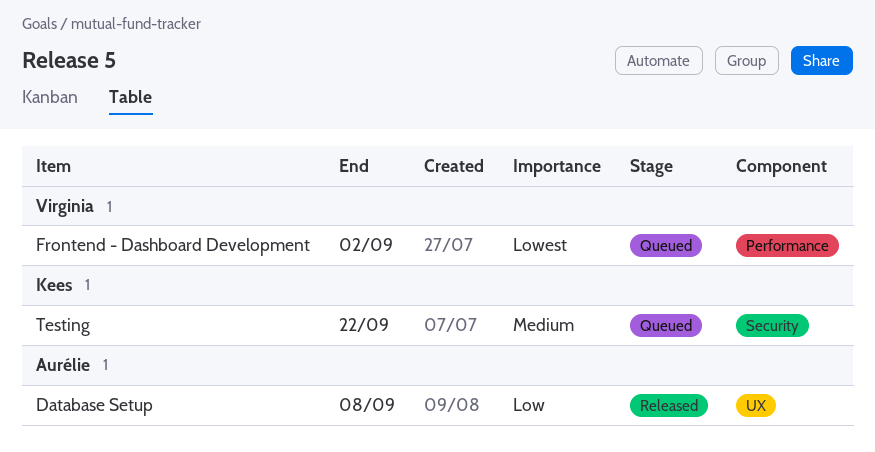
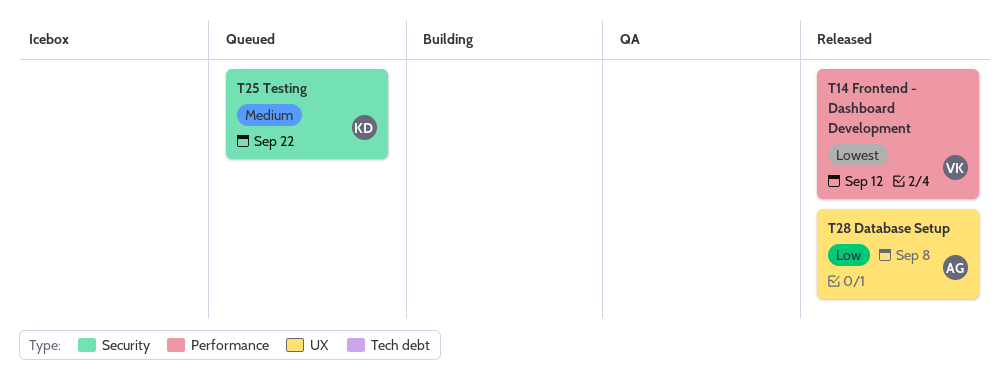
Frontend - Dashboard Development, status: Queued -> Released
Frontend - Dashboard Development, due: Sep 2 -> Sep 12

